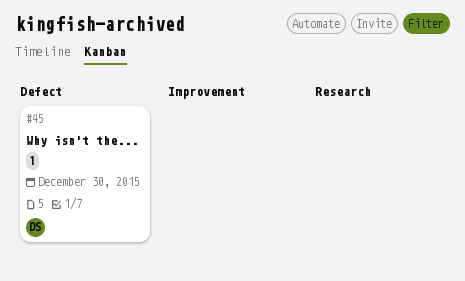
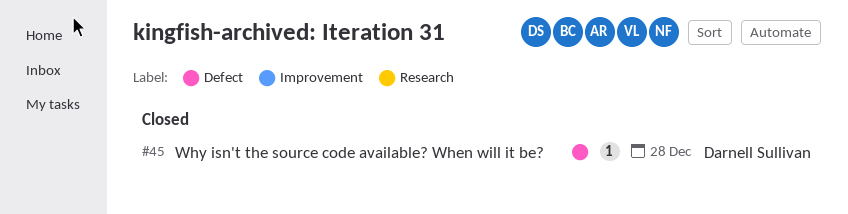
#45, due: Dec 30 -> Dec 28

